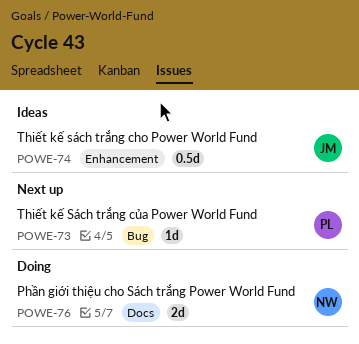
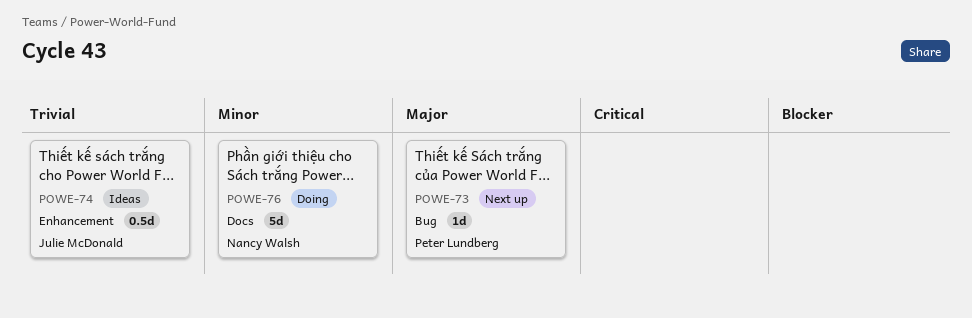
POWE-76, estimate: 2d -> 5d

